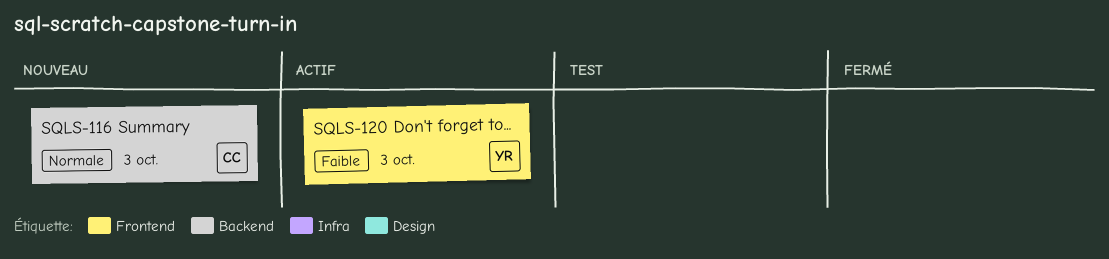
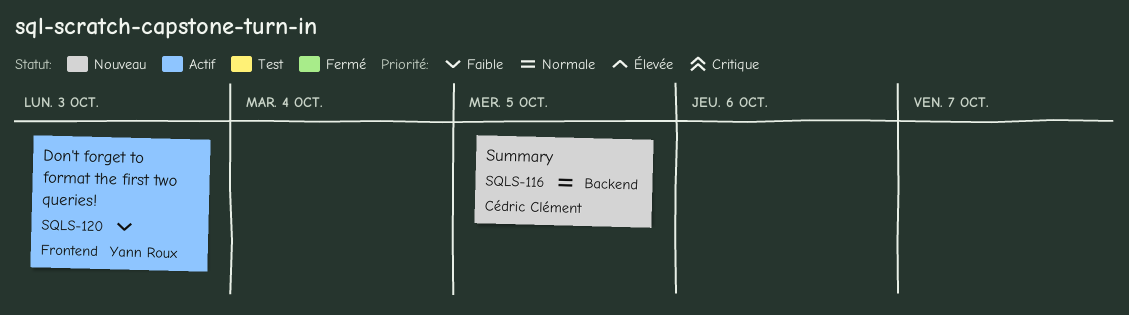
SQLS-116, due: Oct 3 -> Oct 5

